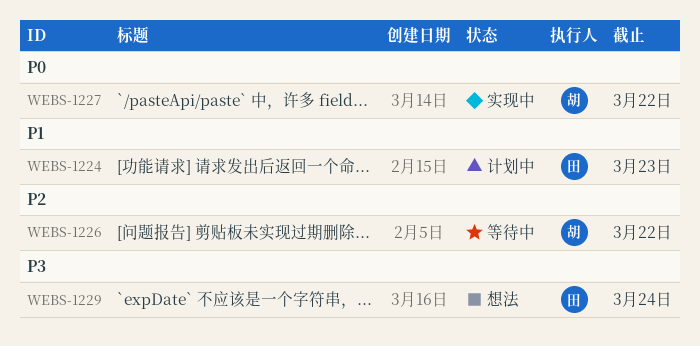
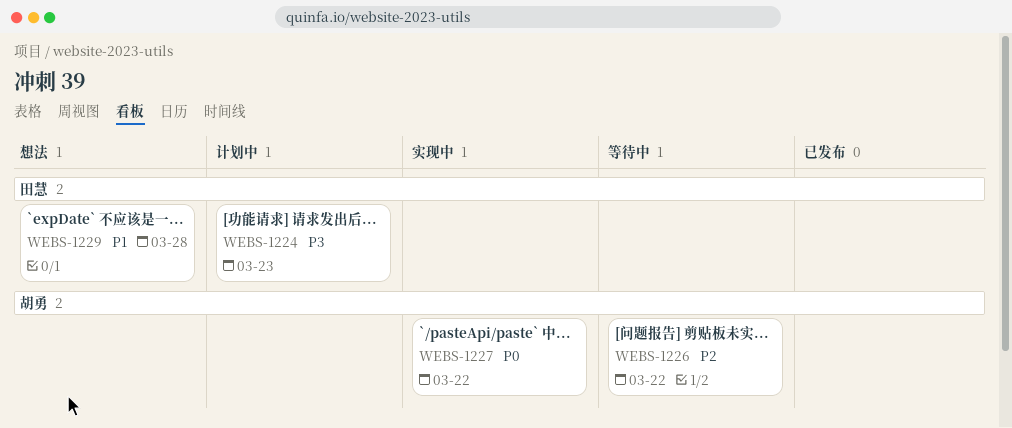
WEBS-1224, priority: P1 -> P3
WEBS-1229, priority: P3 -> P1
WEBS-1229, due: Mar 24 -> Mar 28

